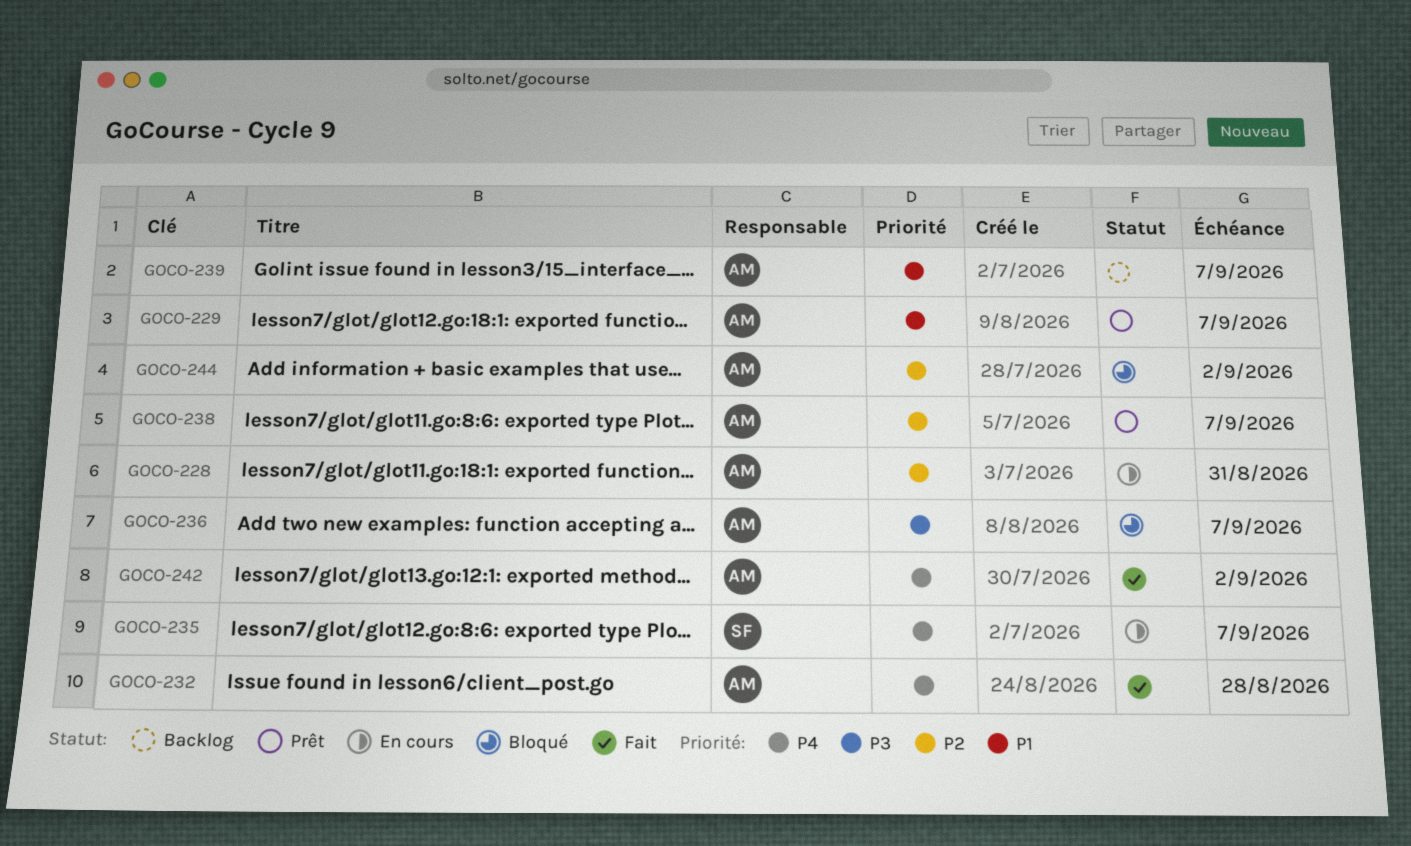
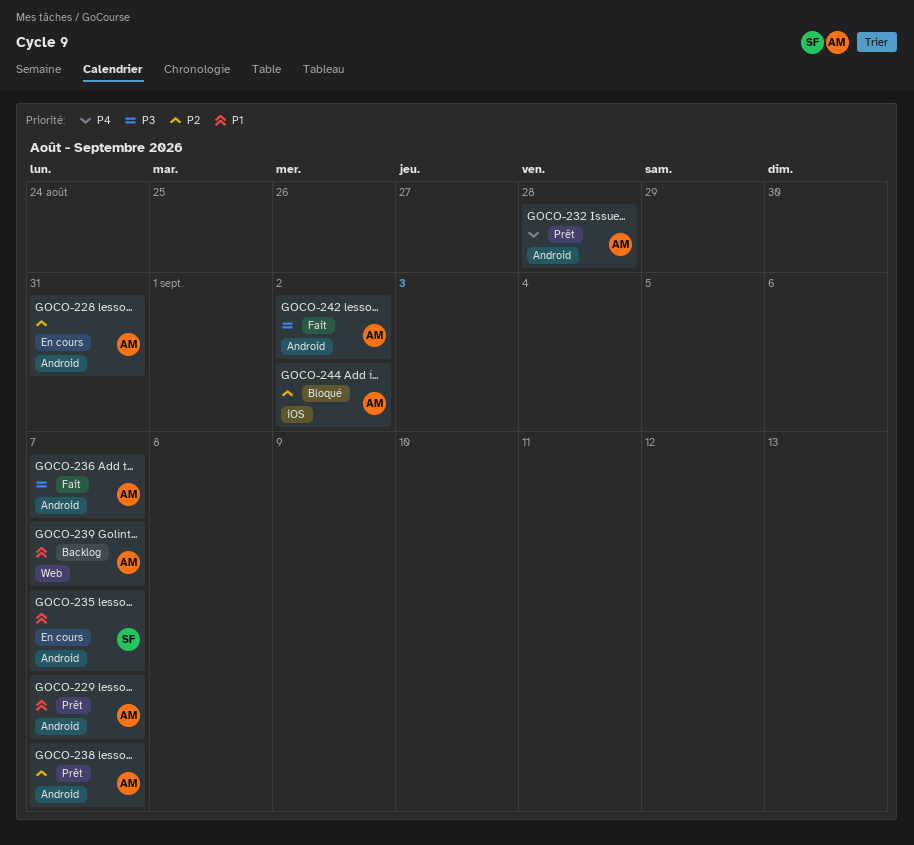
GOCO-232, status: Fait -> Prêt
GOCO-235, priority: P4 -> P1
GOCO-236, status: Bloqué -> Fait
GOCO-242, priority: P4 -> P3

